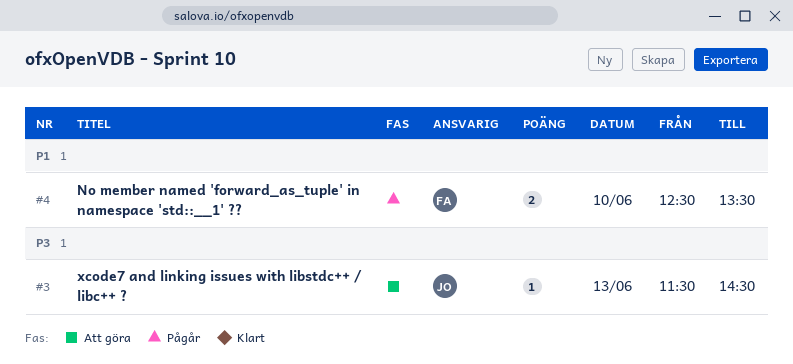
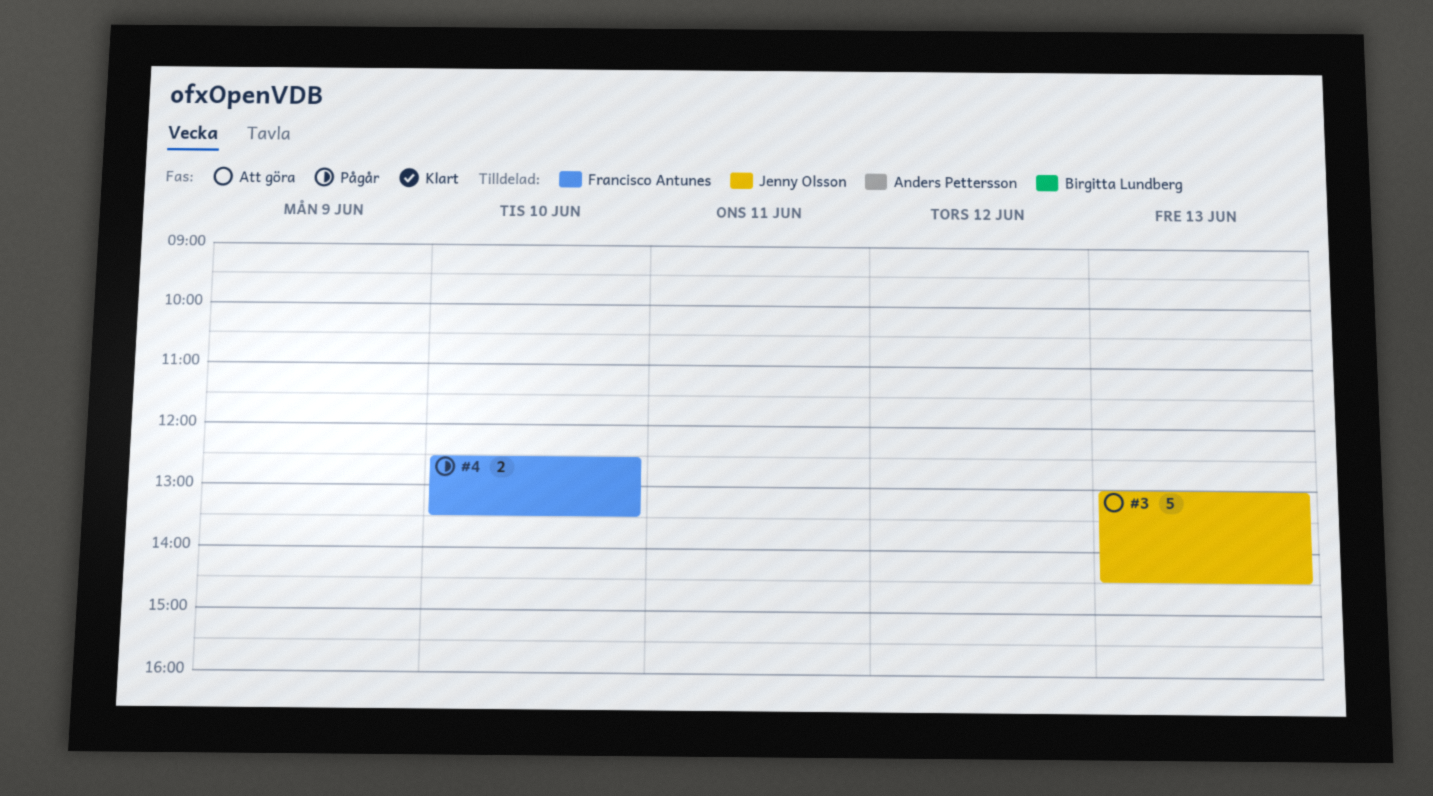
#3, estimate: 1 -> 5
#3, begins: 11:30 -> 13:00

